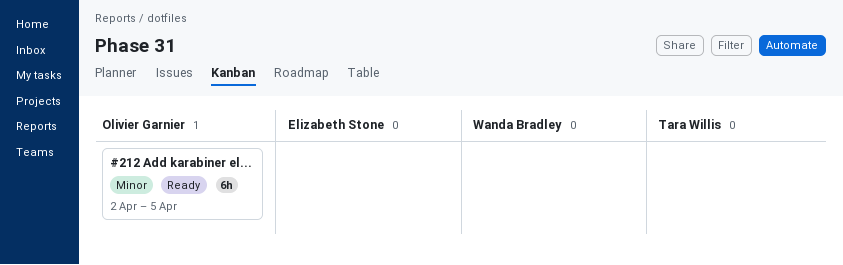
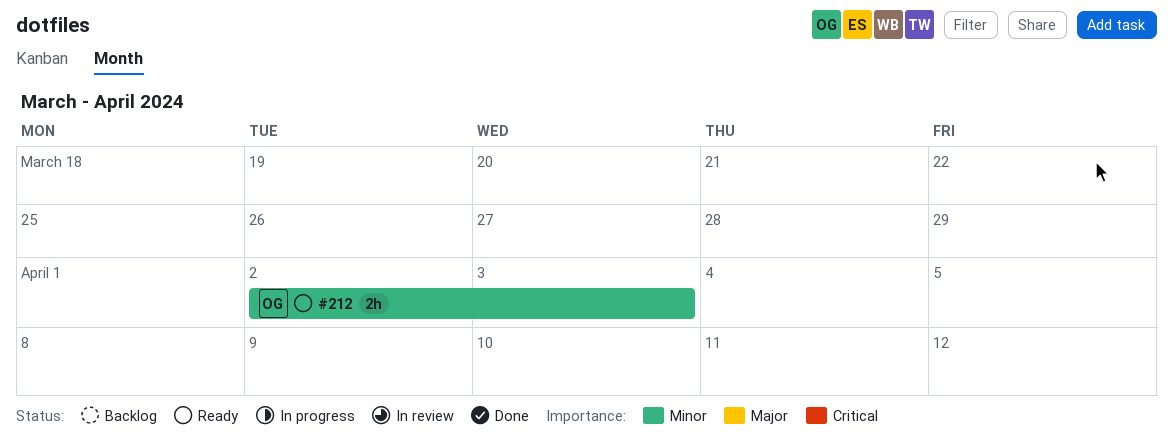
#212, estimate: 6h -> 2h
#212, due: Apr 5 -> Apr 3

